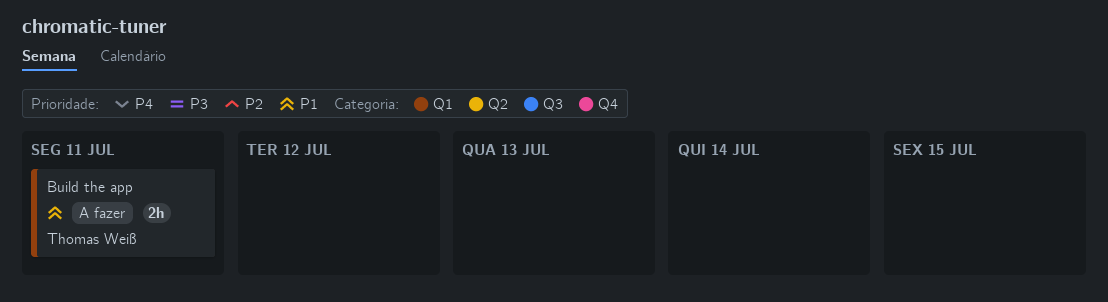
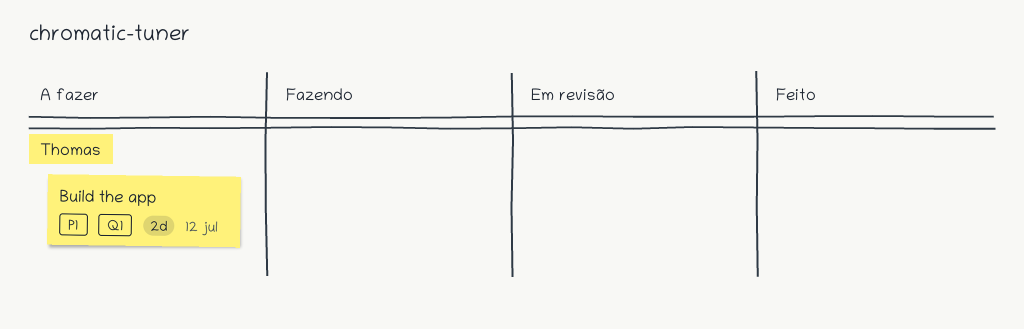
Build the app, estimate: 2h -> 2d
Build the app, due: Jul 11 -> Jul 12

